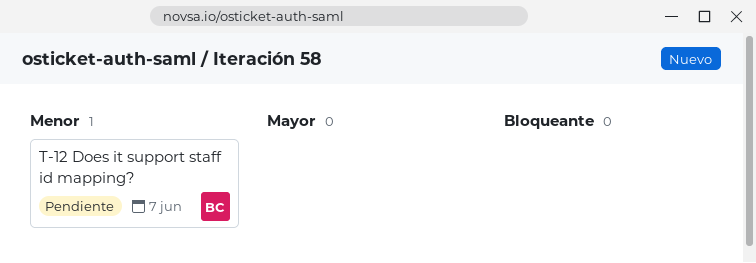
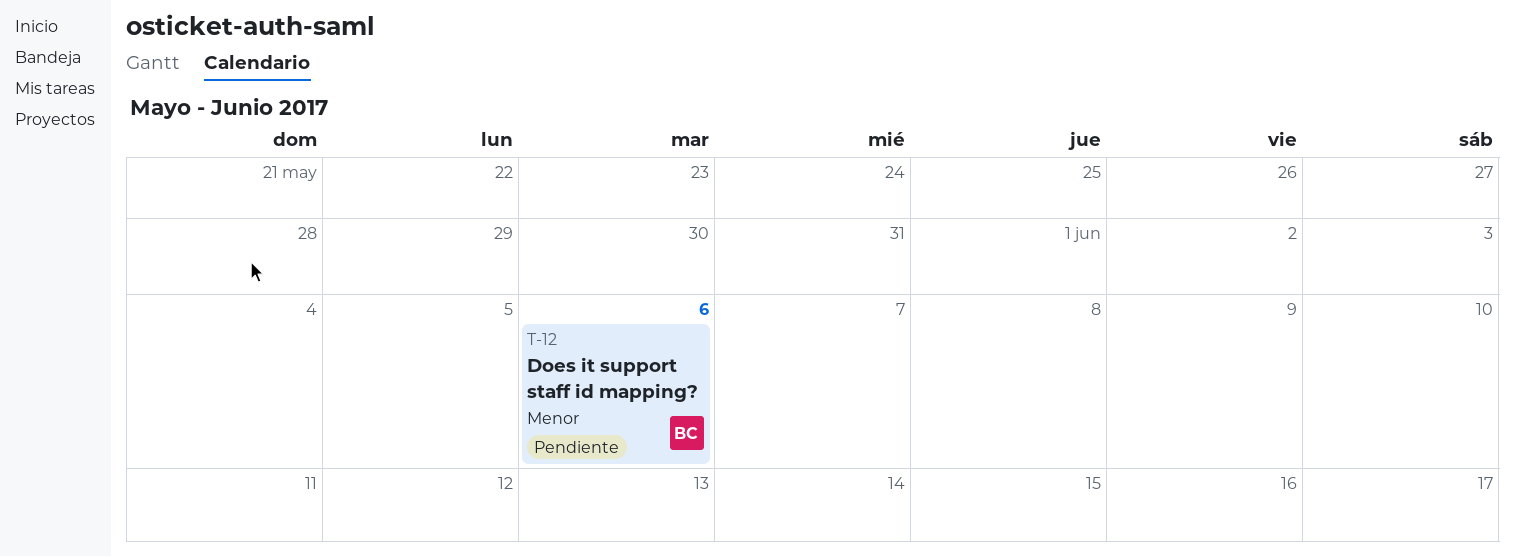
T-12, due: Jun 7 -> Jun 6

